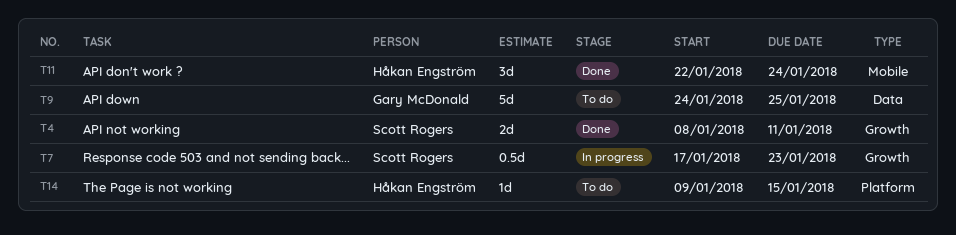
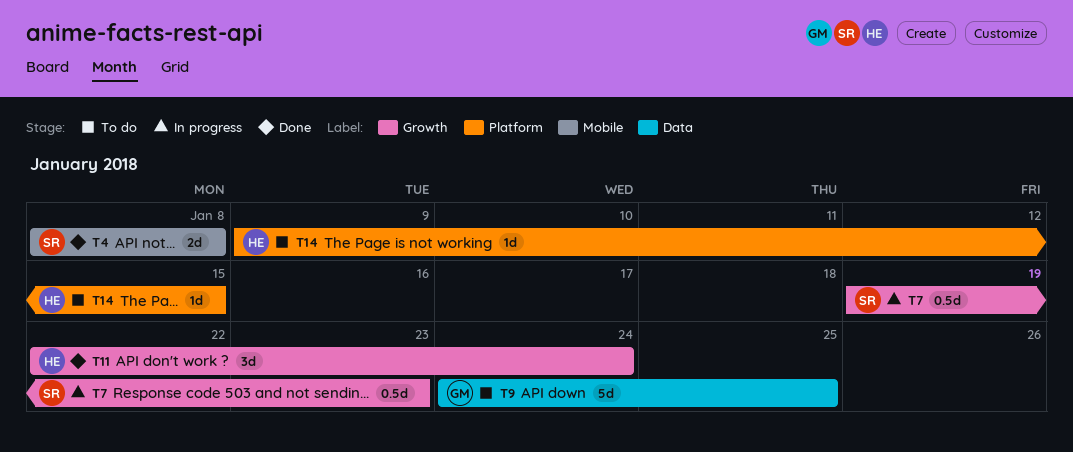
T4, label: Growth -> Mobile
T4, due: Jan 11 -> Jan 8
T7, start: Jan 17 -> Jan 19
T11, label: Mobile -> Growth

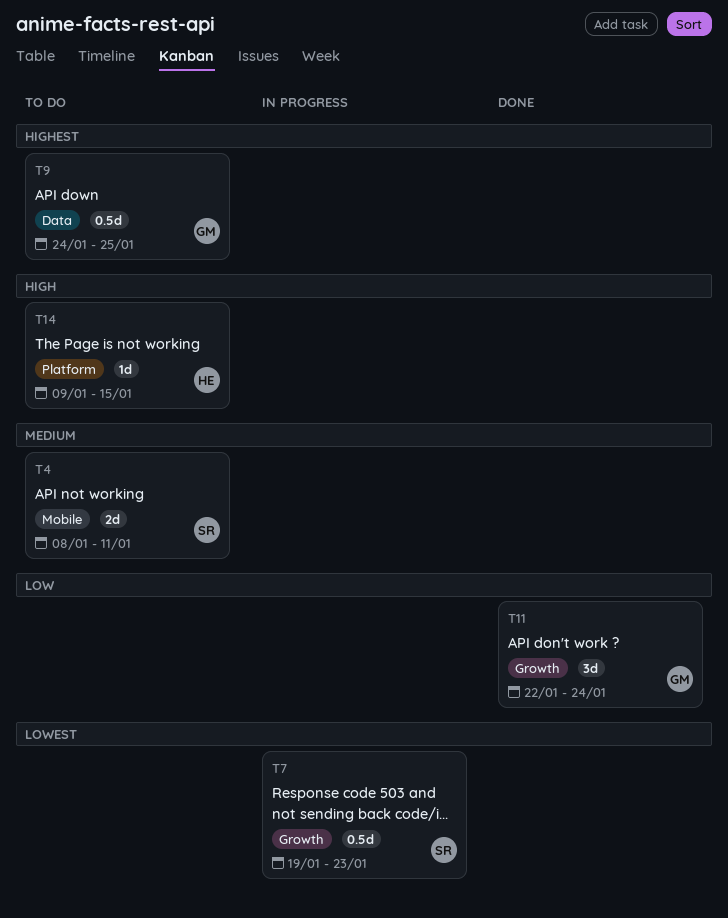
T4, status: Done -> To do
T4, due: Jan 8 -> Jan 11
T9, estimate: 5d -> 0.5d
T11, owner: HE -> GM

